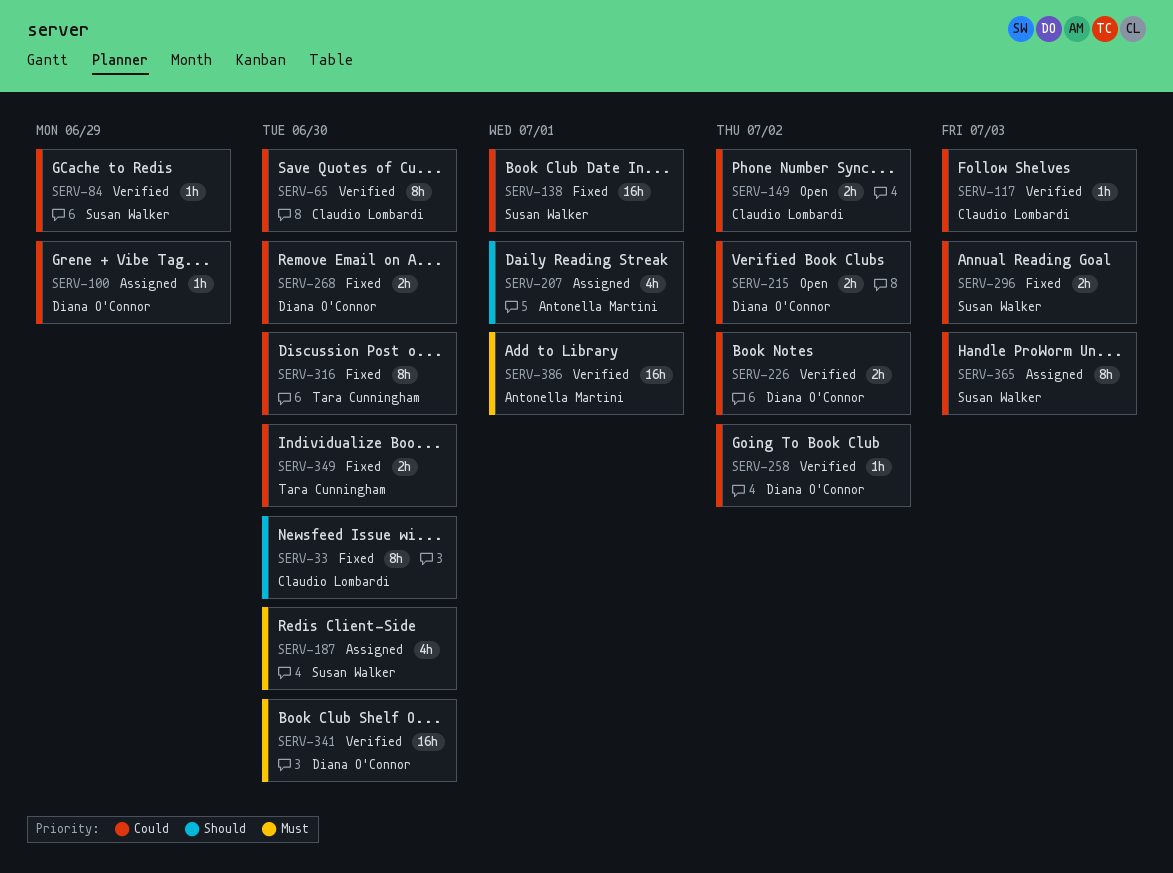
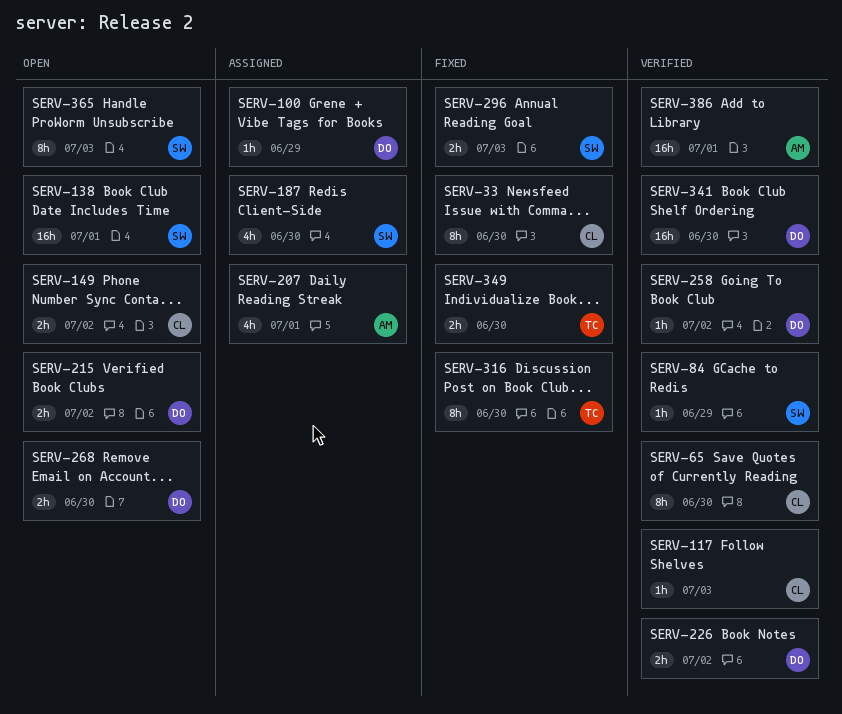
SERV-138, status: Fixed -> Open
SERV-268, status: Fixed -> Open
SERV-365, status: Assigned -> Open

